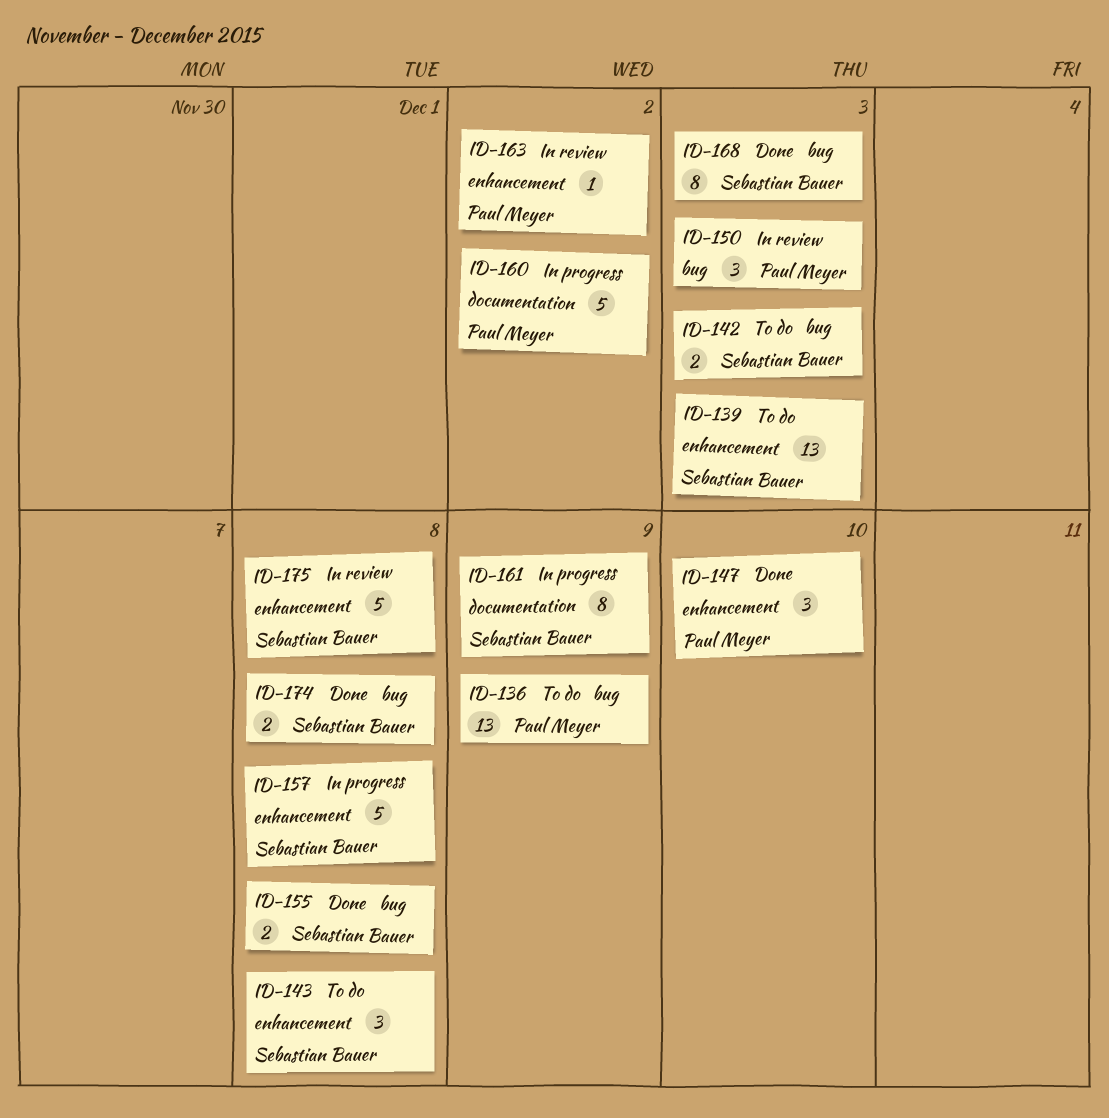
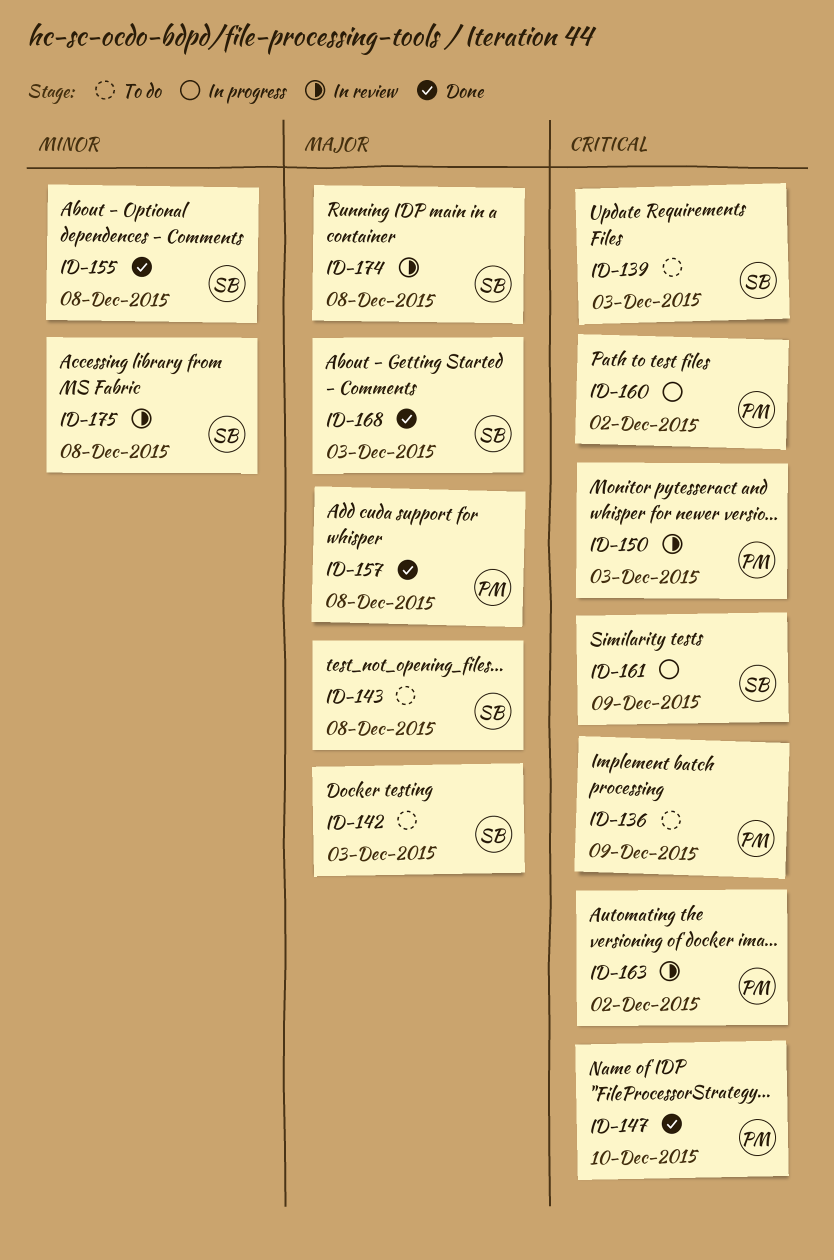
ID-157, status: In progress -> Done
ID-157, owner: Sebastian Bauer -> Paul Meyer
ID-174, status: Done -> In review

